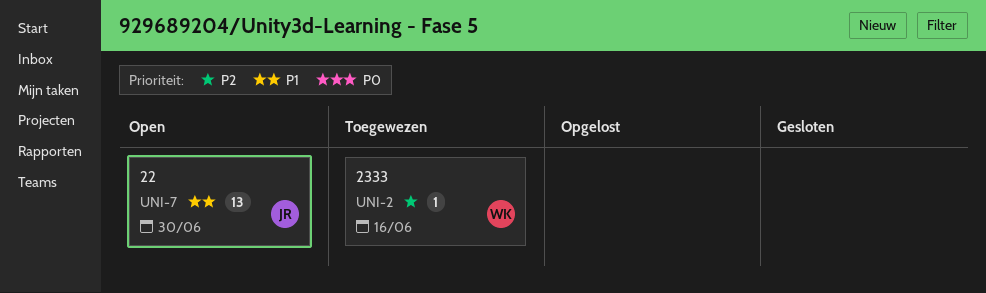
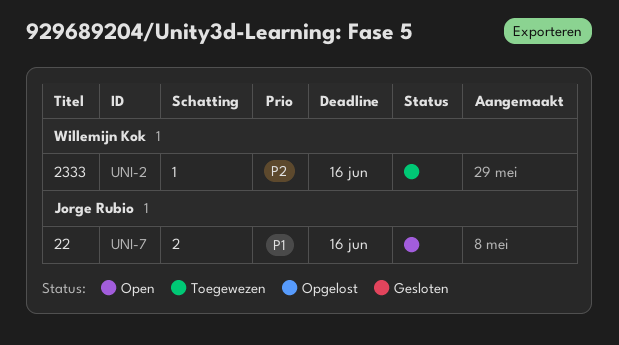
UNI-7, estimate: 13 -> 2
UNI-7, due: Jun 30 -> Jun 16

